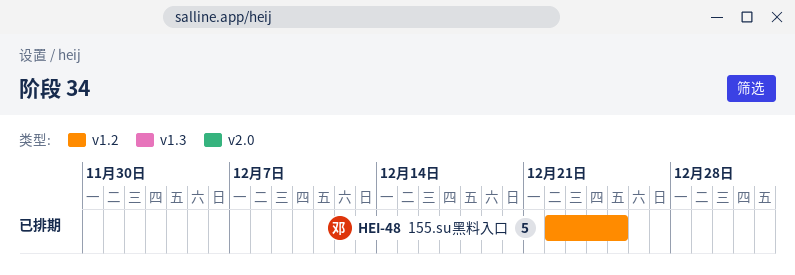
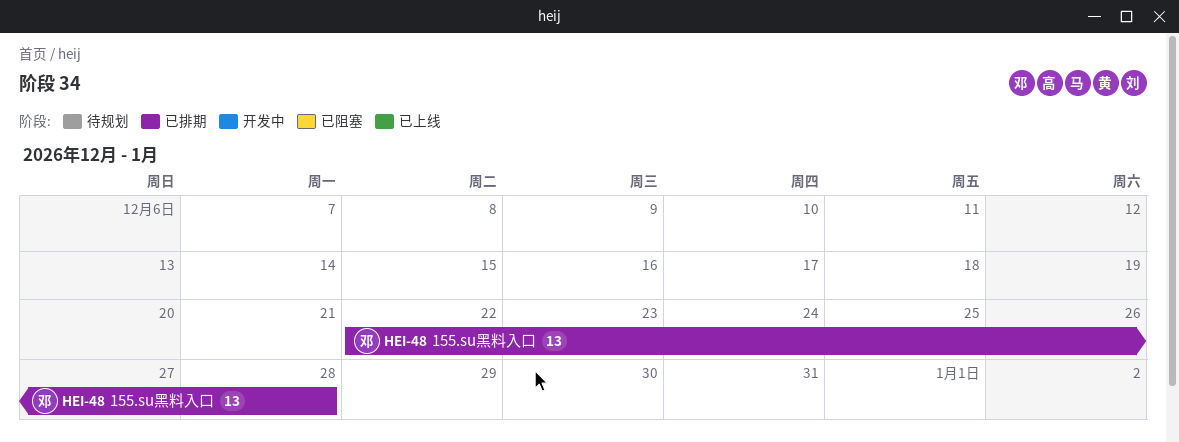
HEI-48, estimate: 5 -> 13
HEI-48, due: Dec 25 -> Dec 28

